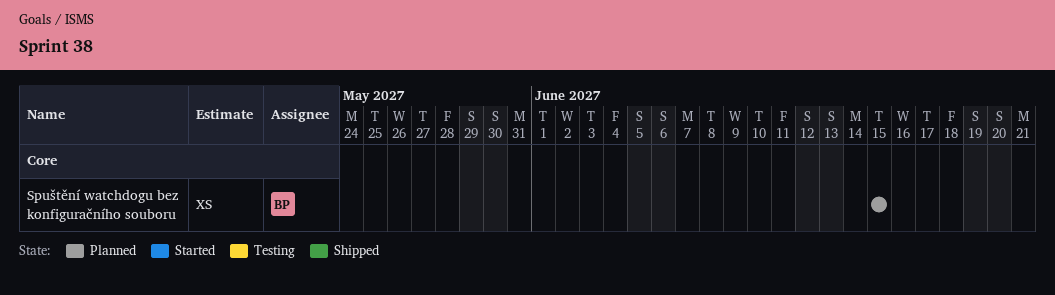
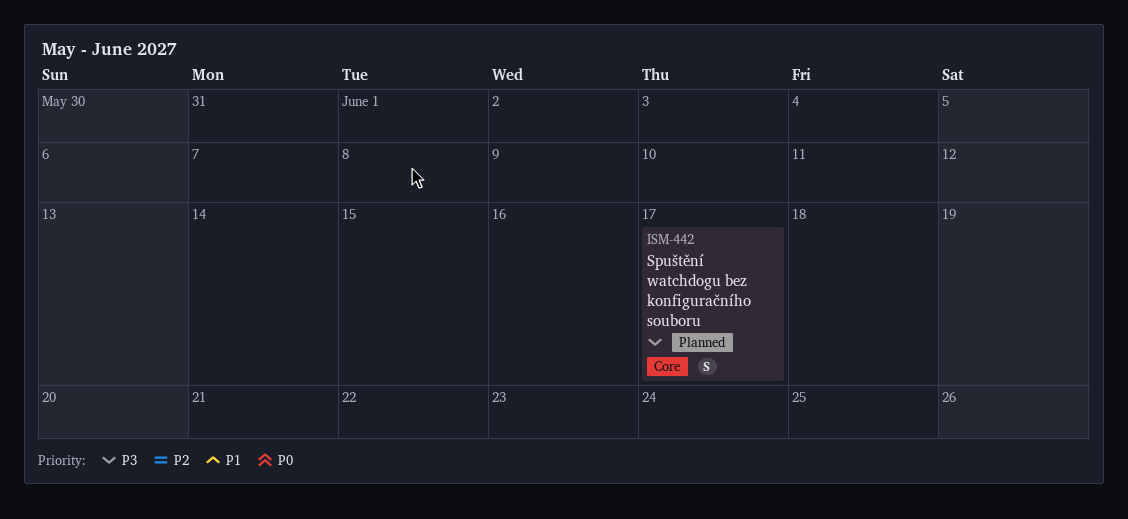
Spuštění watchdogu bez konfiguračního souboru, estimate: XS -> S
Spuštění watchdogu bez konfiguračního souboru, due: Jun 15 -> Jun 17

